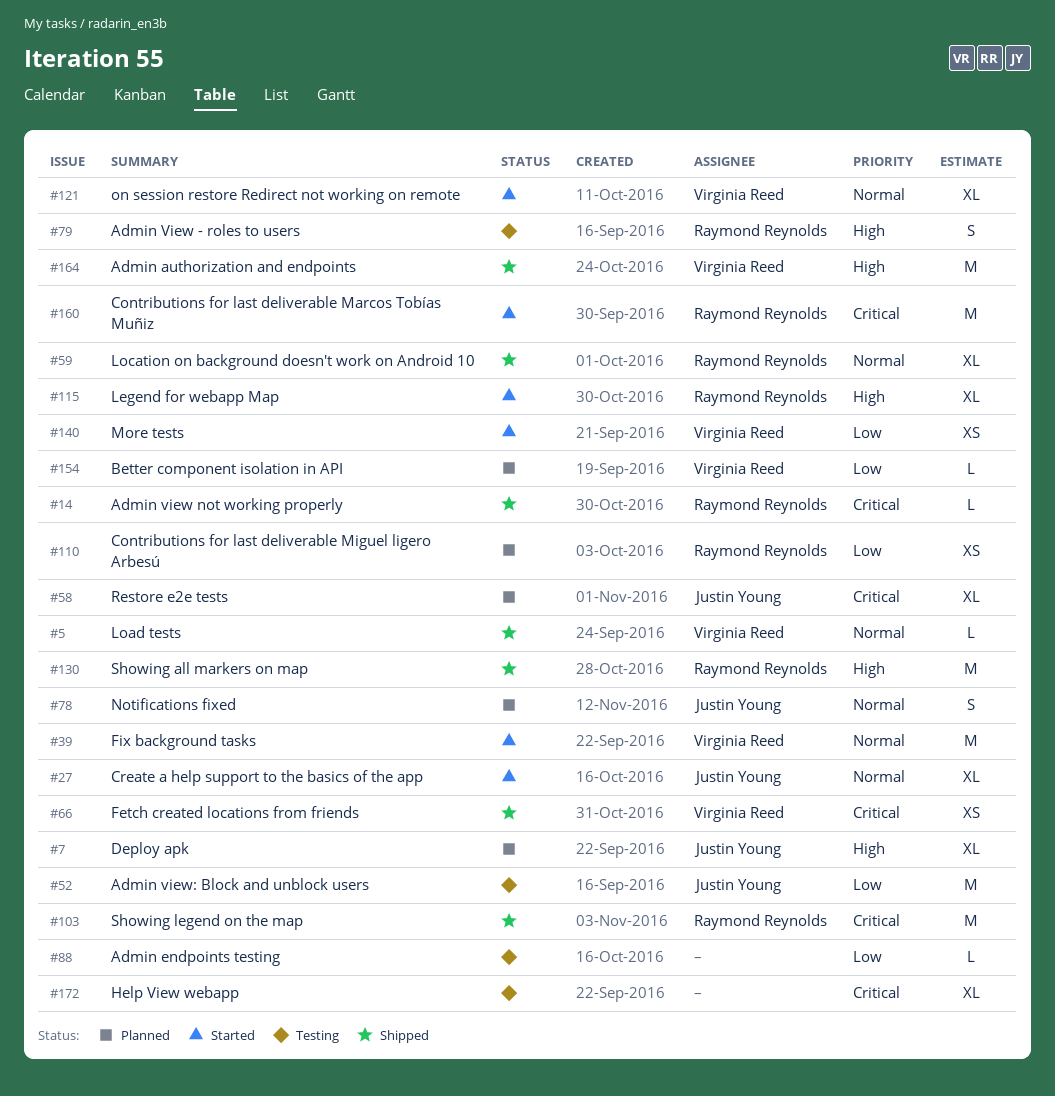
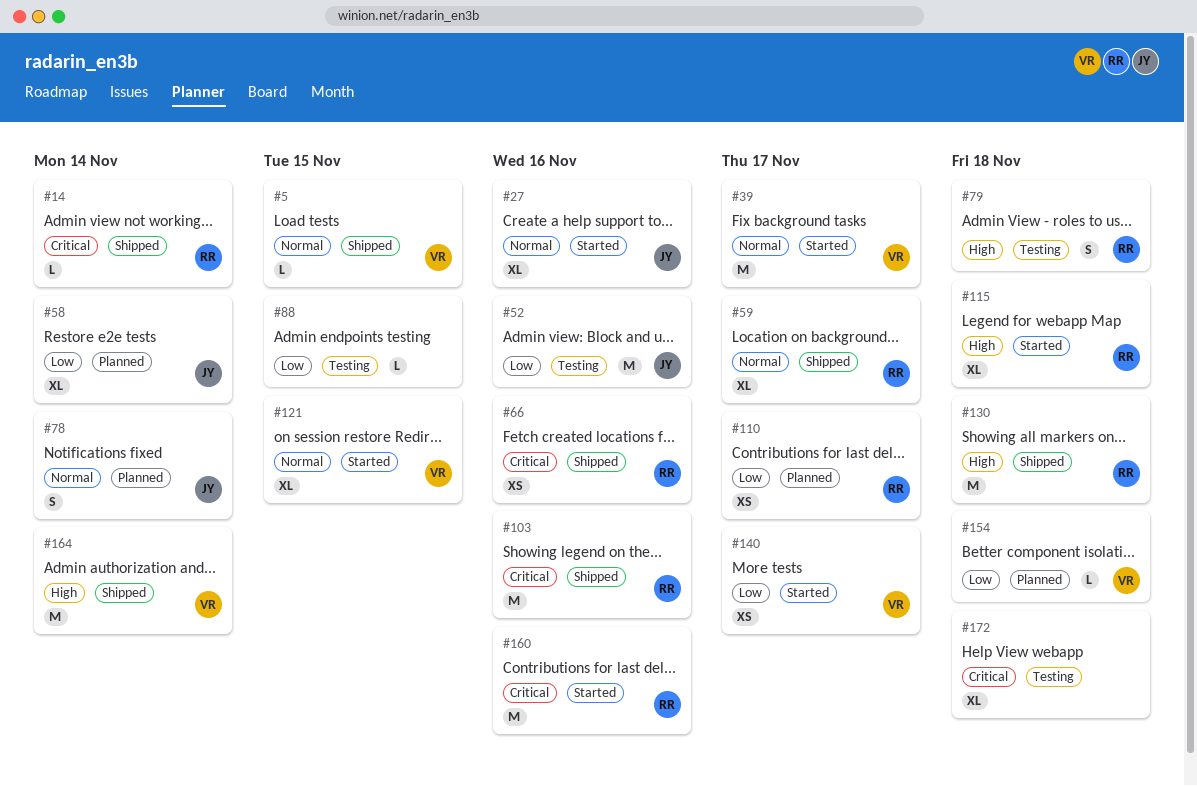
#7: present -> none
#58, priority: Critical -> Low
#66, owner: Virginia Reed -> Raymond Reynolds

